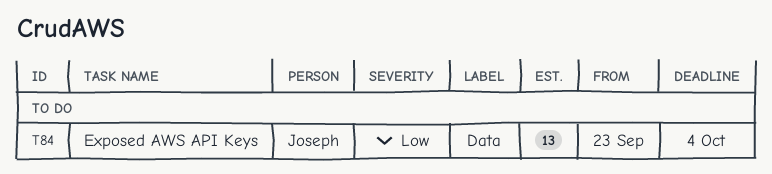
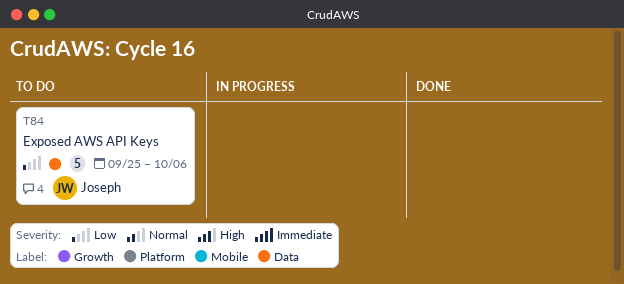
T84, estimate: 13 -> 5
T84, start: Sep 23 -> Sep 25
T84, due: Oct 4 -> Oct 6

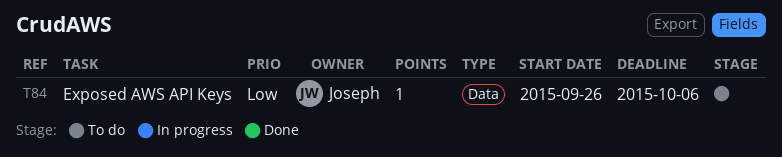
T84, estimate: 5 -> 1
T84, start: Sep 25 -> Sep 26

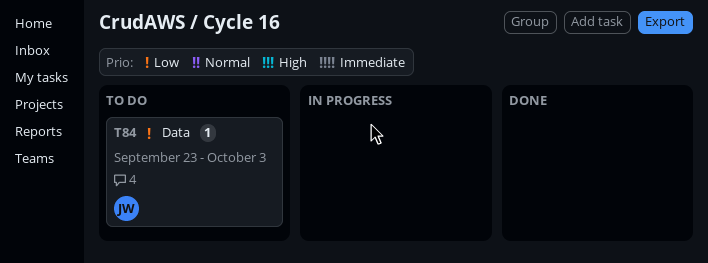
T84, start: Sep 26 -> Sep 23
T84, due: Oct 6 -> Oct 3

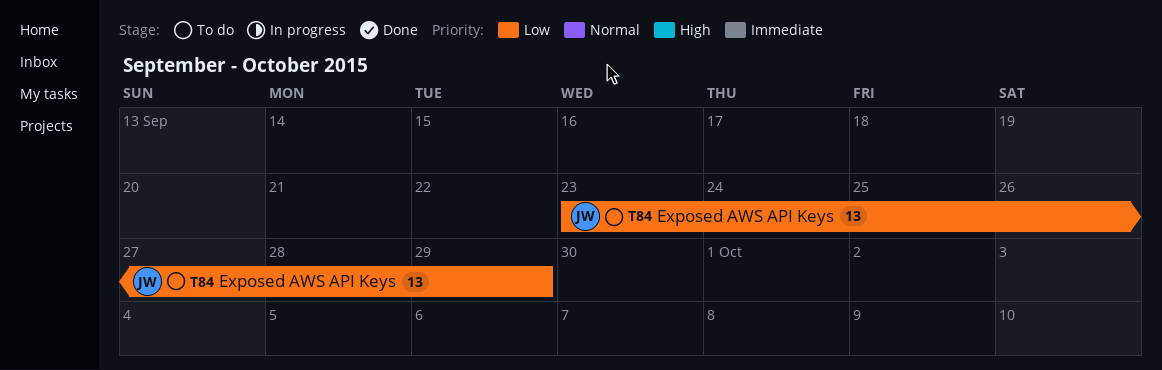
T84, estimate: 1 -> 13
T84, due: Oct 3 -> Sep 29

